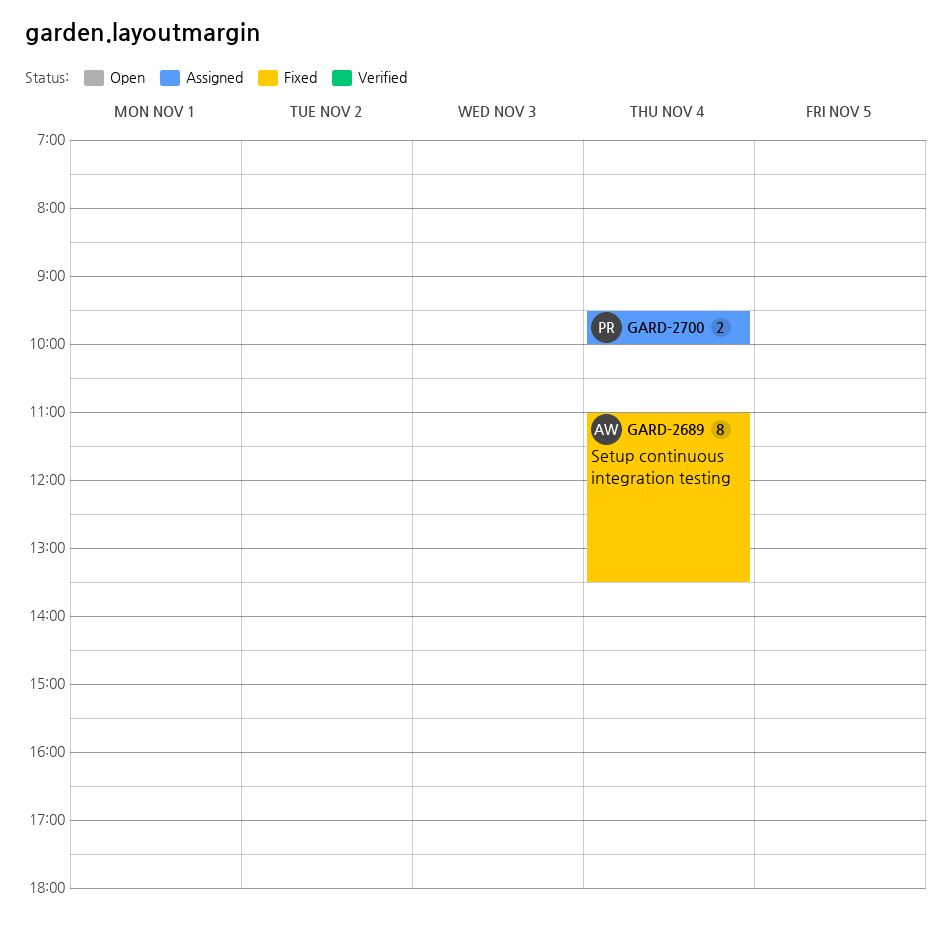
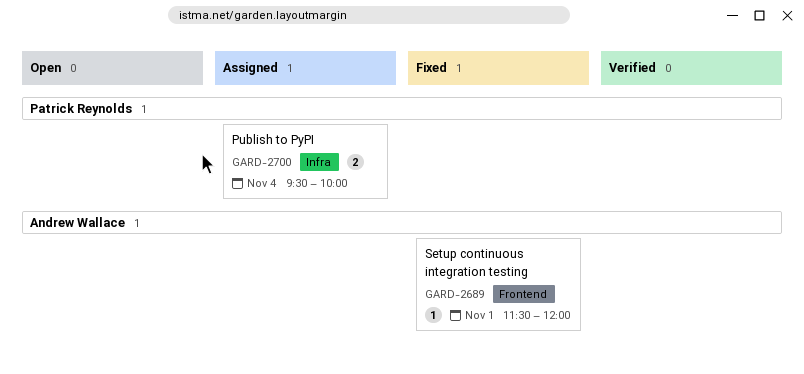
GARD-2689, estimate: 8 -> 1
GARD-2689, day: Nov 4 -> Nov 1
GARD-2689, begins: 11:00 -> 11:30
GARD-2689, ends: 13:30 -> 12:00

